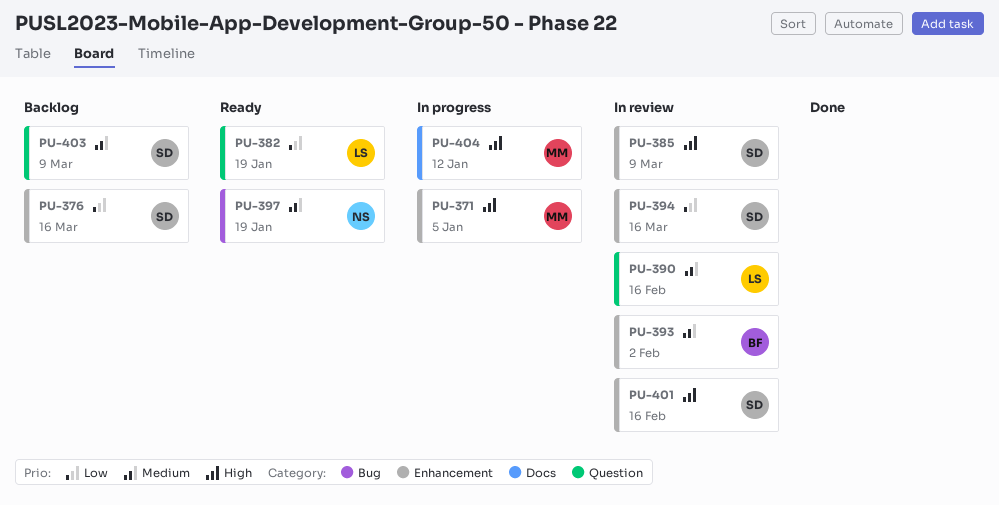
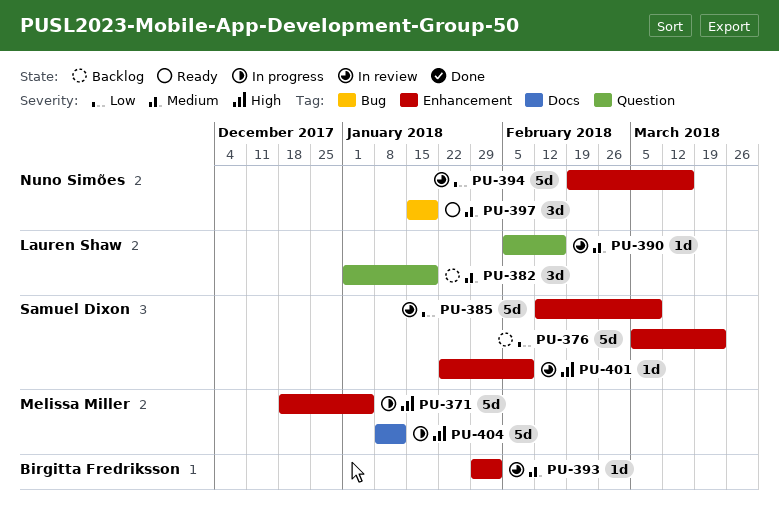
PU-376, due: Mar 16 -> Mar 23
PU-382, status: Ready -> Backlog
PU-382, priority: Low -> Medium
PU-385, priority: High -> Low
PU-394, owner: Samuel Dixon -> Nuno Simões
PU-401, due: Feb 16 -> Feb 9
PU-403: present -> none

